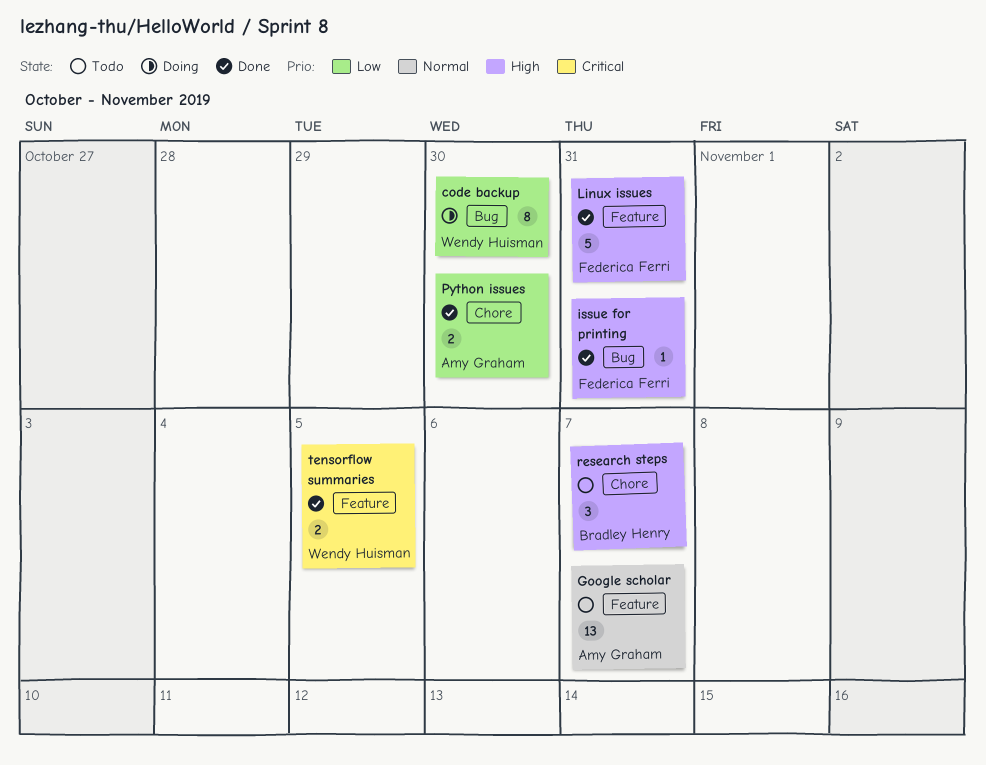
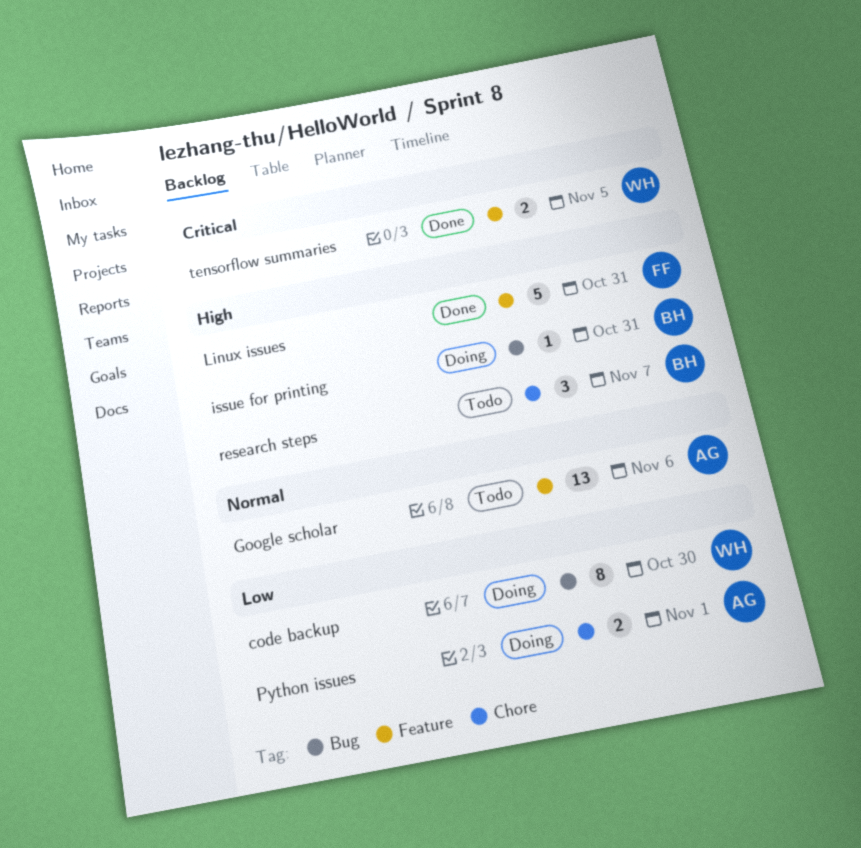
Google scholar, due: Nov 7 -> Nov 6
issue for printing, status: Done -> Doing
issue for printing, owner: Federica Ferri -> Bradley Henry
Python issues, status: Done -> Doing
Python issues, due: Oct 30 -> Nov 1

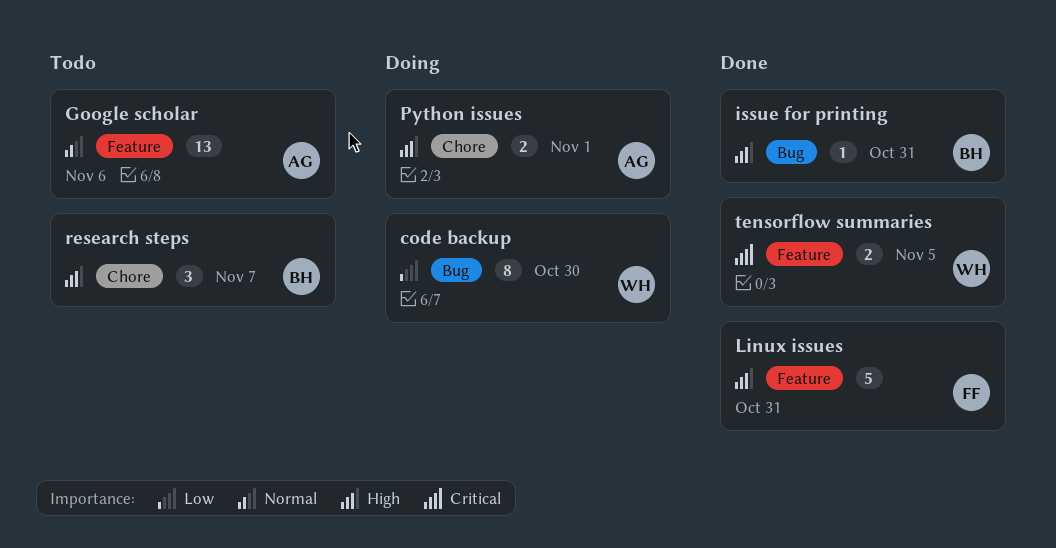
issue for printing, status: Doing -> Done
Python issues, priority: Low -> High

